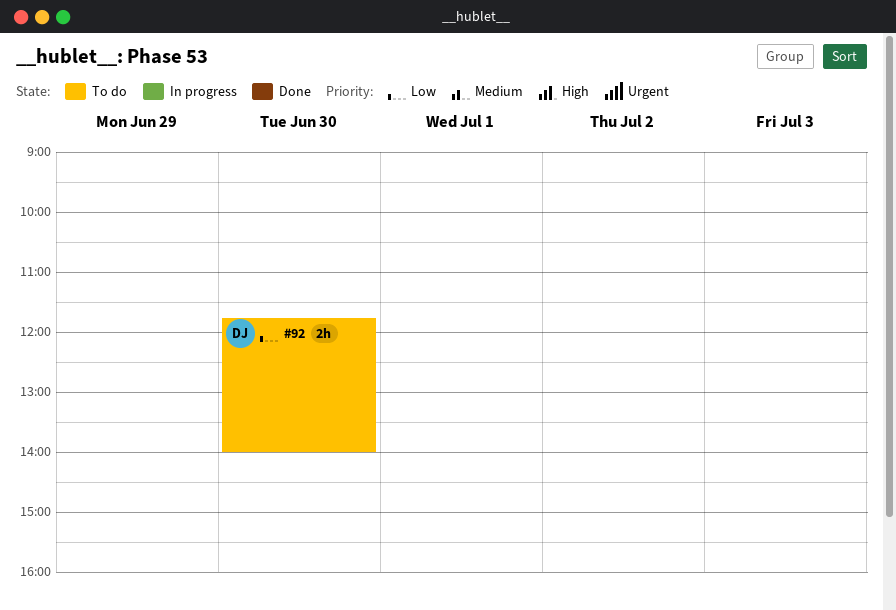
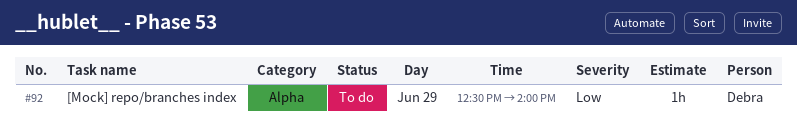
#92, estimate: 2h -> 1h
#92, day: Jun 30 -> Jun 29
#92, begins: 11:45 -> 12:30

